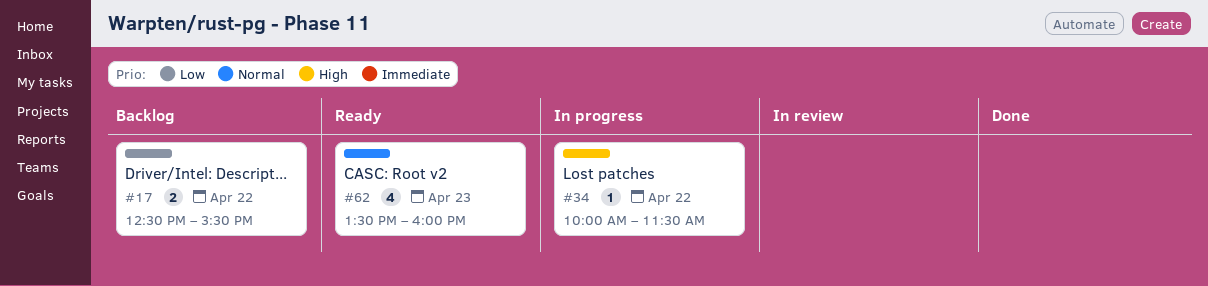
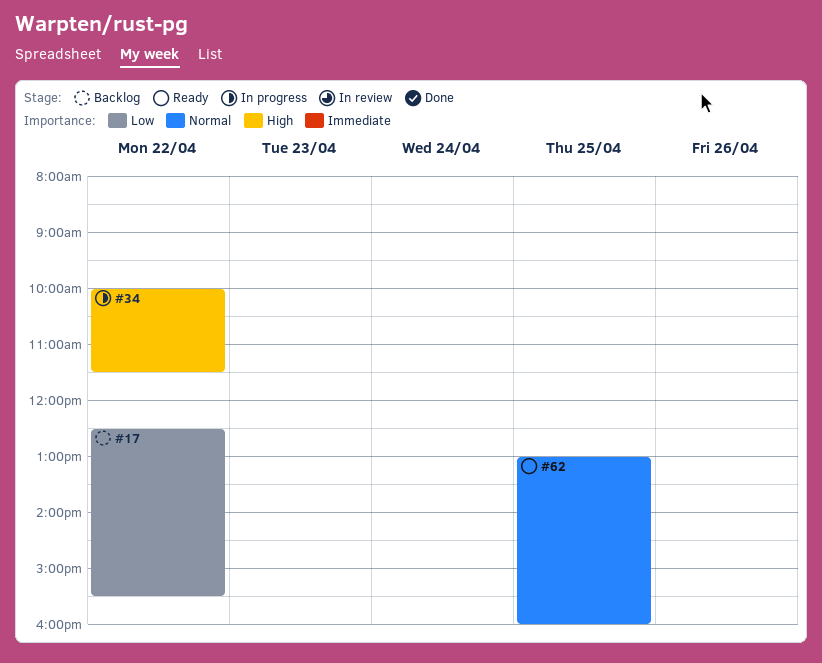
#62, day: Apr 23 -> Apr 25
#62, begins: 13:30 -> 13:00

